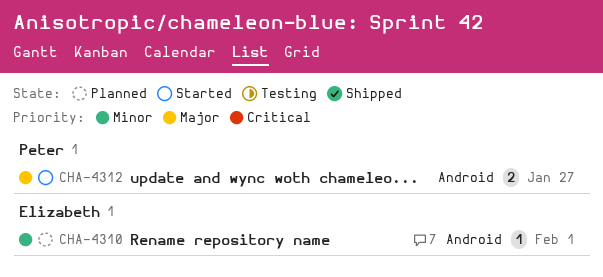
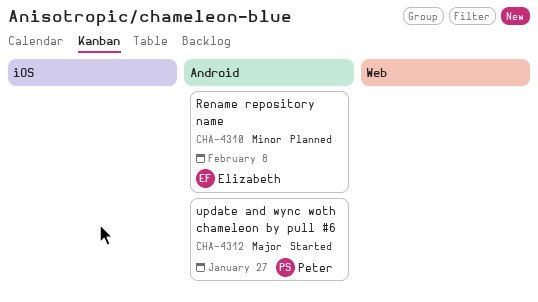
CHA-4310, due: Feb 1 -> Feb 8

